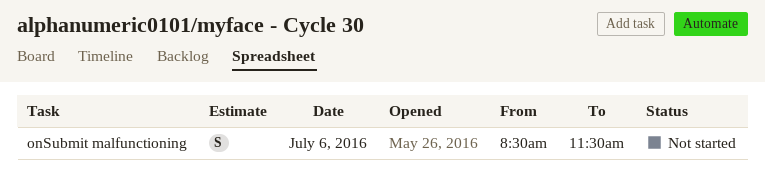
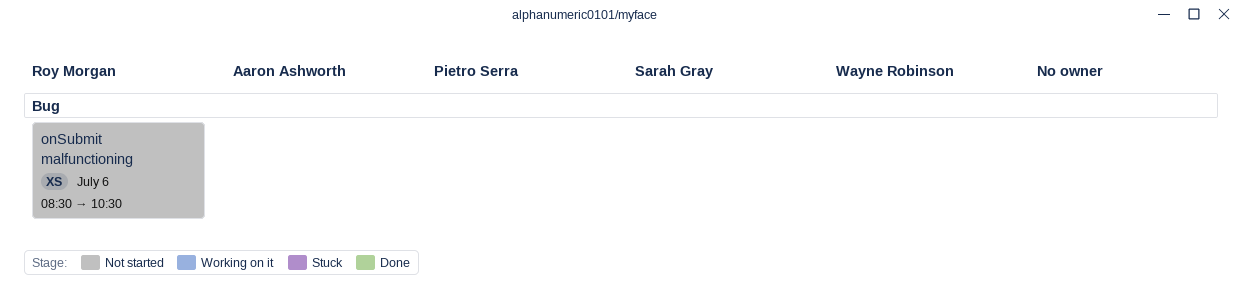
onSubmit malfunctioning, estimate: S -> XS
onSubmit malfunctioning, ends: 11:30 -> 10:30

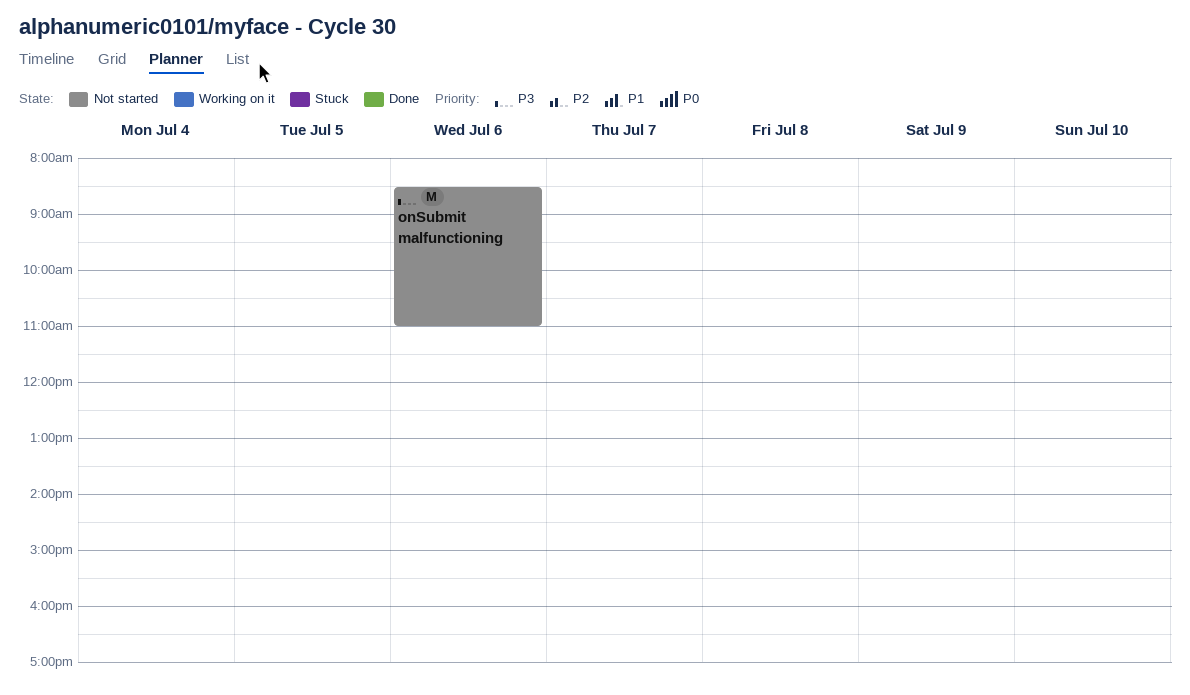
onSubmit malfunctioning, estimate: XS -> M
onSubmit malfunctioning, ends: 10:30 -> 11:00

